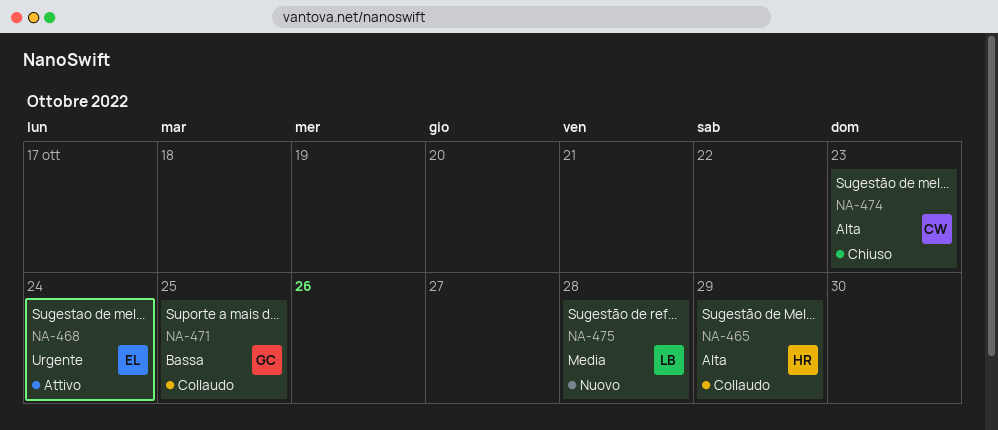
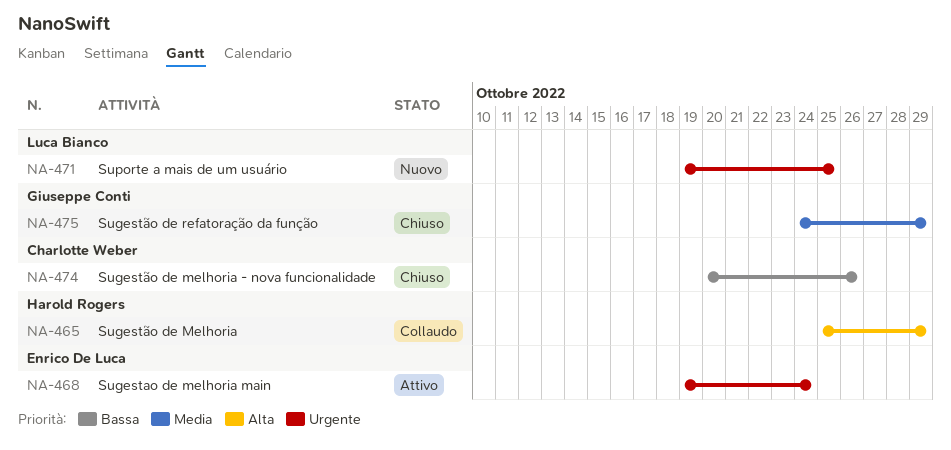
NA-471, status: Collaudo -> Nuovo
NA-471, owner: Giuseppe Conti -> Luca Bianco
NA-471, priority: Bassa -> Urgente
NA-474, priority: Alta -> Bassa
NA-474, due: Oct 23 -> Oct 26
NA-475, status: Nuovo -> Chiuso
NA-475, owner: Luca Bianco -> Giuseppe Conti
NA-475, due: Oct 28 -> Oct 29

